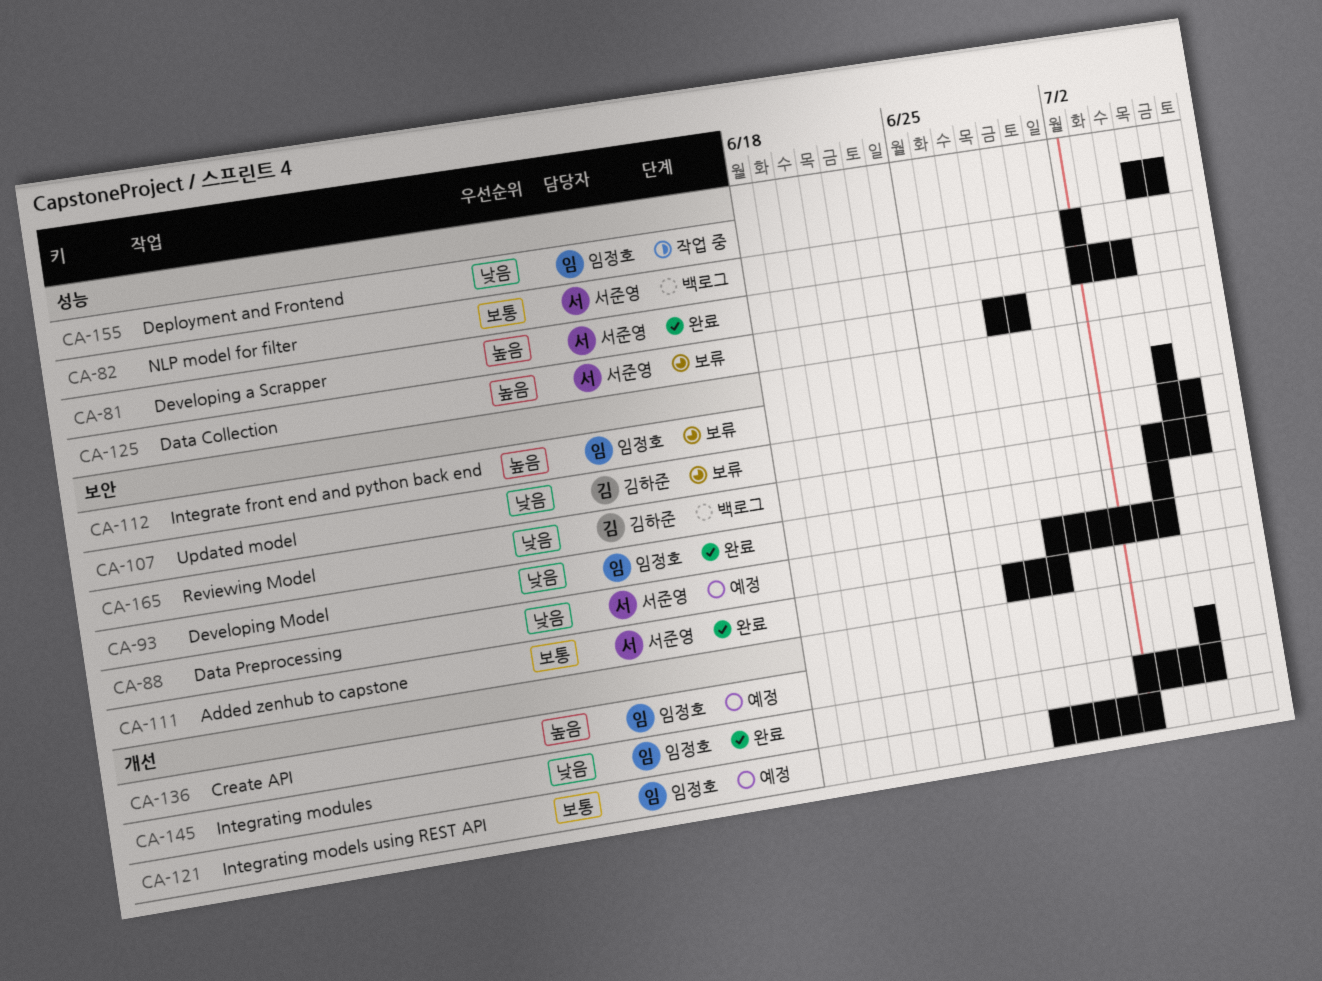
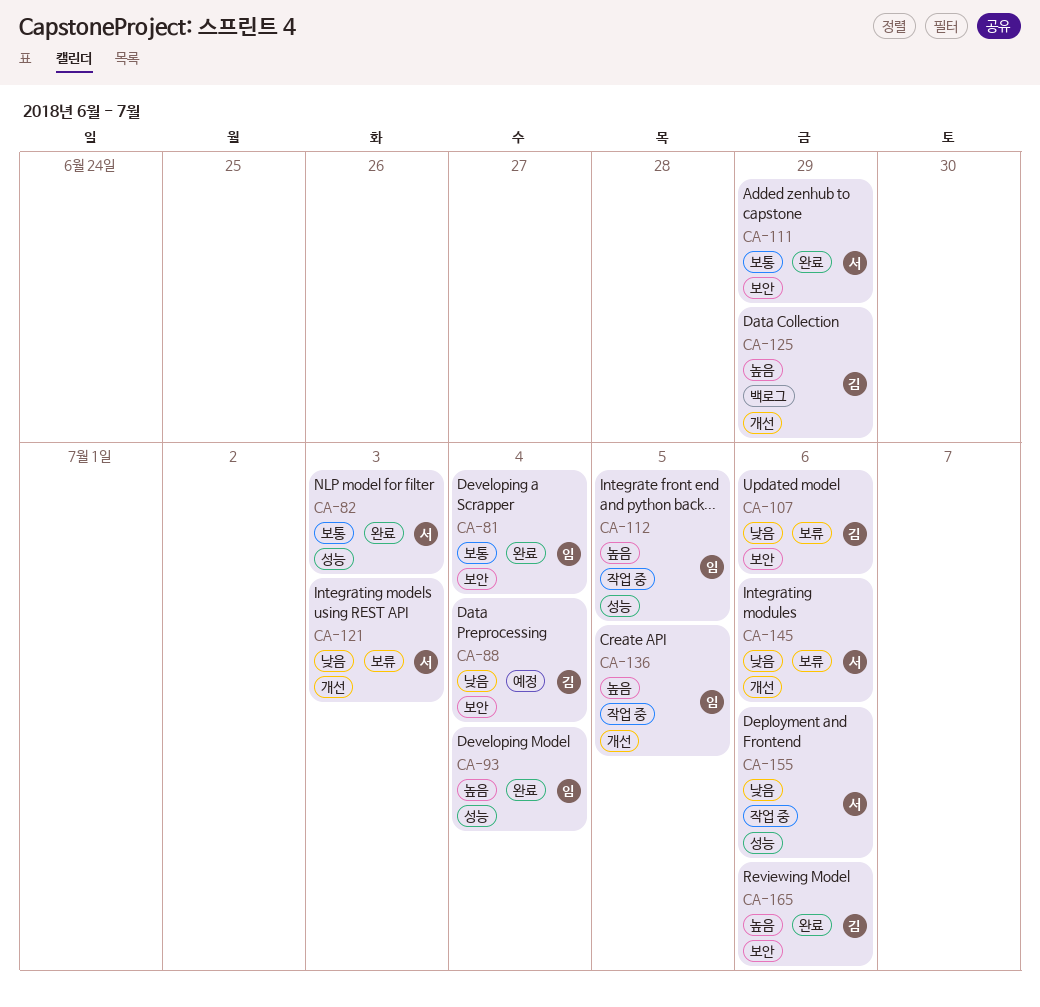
CA-81, owner: 서준영 -> 임정호
CA-81, priority: 높음 -> 보통
CA-81, label: 성능 -> 보안
CA-82, status: 백로그 -> 완료
CA-82, due: Jul 2 -> Jul 3
CA-88, owner: 서준영 -> 김하준
CA-93, priority: 낮음 -> 높음
CA-93, label: 보안 -> 성능
CA-112, status: 보류 -> 작업 중
CA-112, label: 보안 -> 성능
CA-121, status: 예정 -> 보류
CA-121, owner: 임정호 -> 서준영
CA-121, priority: 보통 -> 낮음
CA-121, due: Jul 2 -> Jul 3
CA-125, status: 보류 -> 백로그
CA-125, owner: 서준영 -> 김하준
CA-125, label: 성능 -> 개선
CA-136, status: 예정 -> 작업 중
CA-145, status: 완료 -> 보류
CA-145, owner: 임정호 -> 서준영
CA-145, due: Jul 5 -> Jul 6
CA-155, owner: 임정호 -> 서준영
CA-165, status: 백로그 -> 완료
CA-165, priority: 낮음 -> 높음

